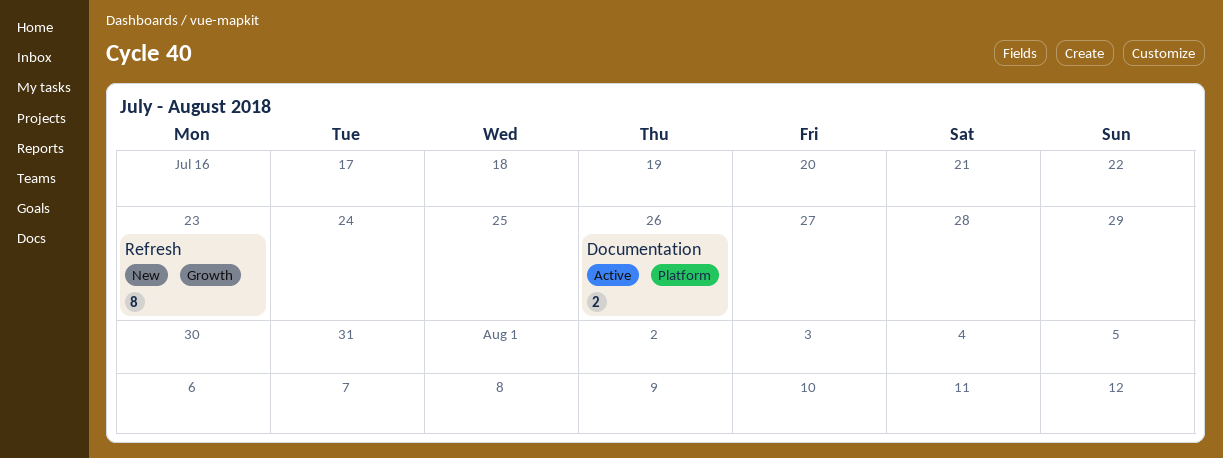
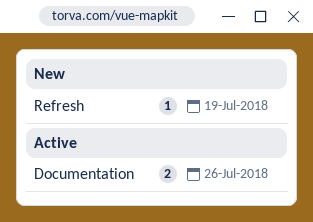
Refresh, estimate: 8 -> 1
Refresh, due: Jul 23 -> Jul 19

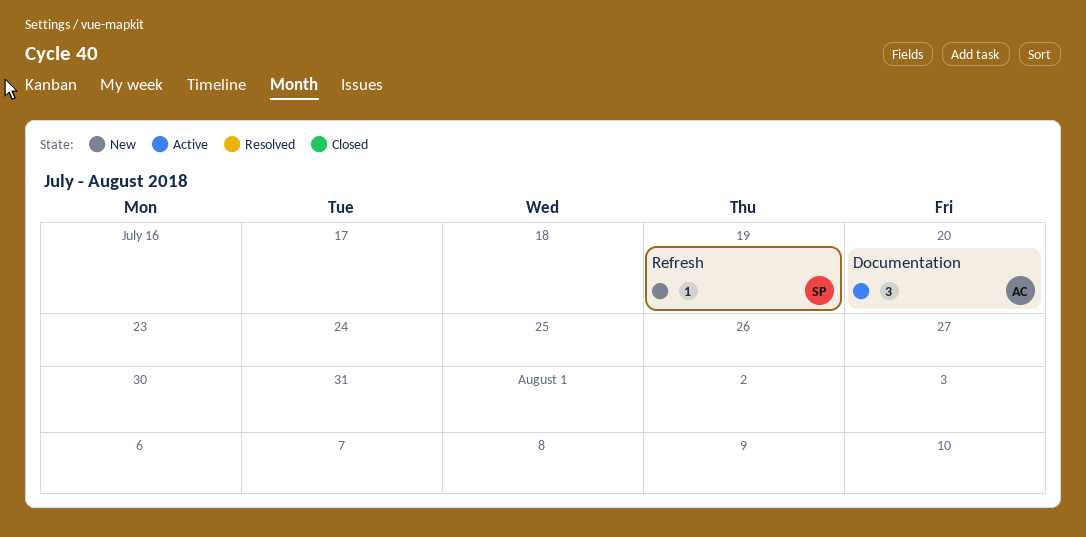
Documentation, estimate: 2 -> 3
Documentation, due: Jul 26 -> Jul 20

